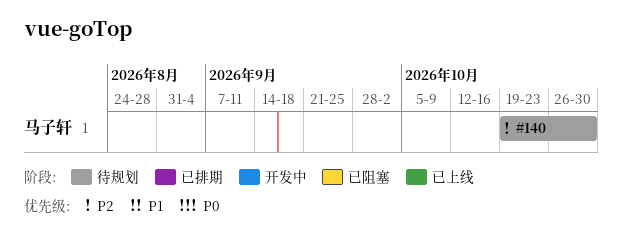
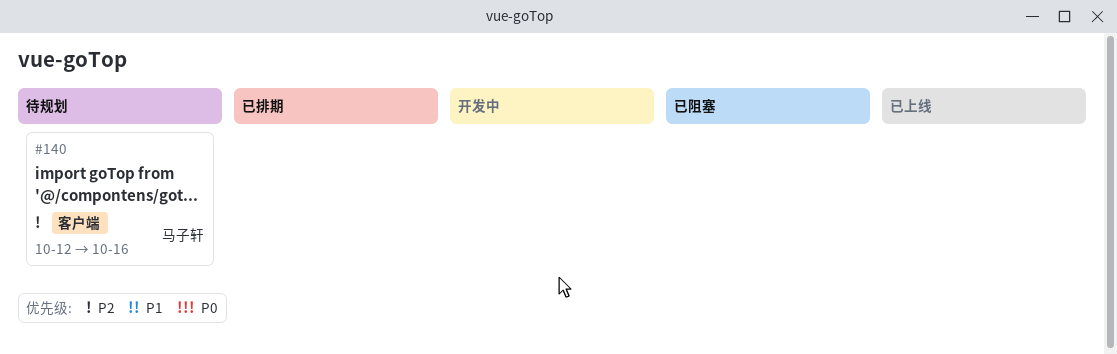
#140, start: Oct 19 -> Oct 12
#140, due: Oct 30 -> Oct 16

